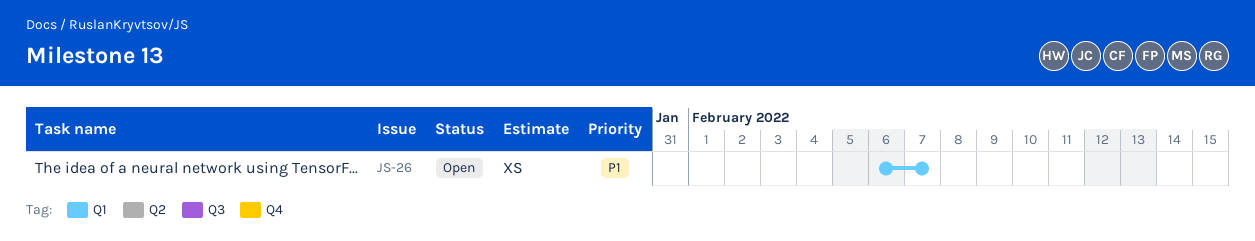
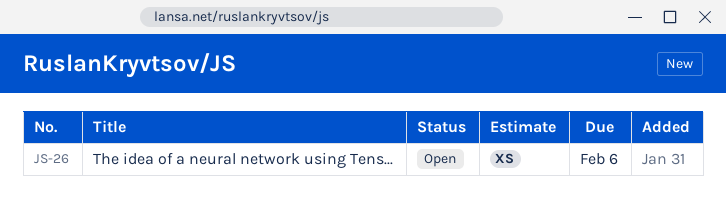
JS-26, due: Feb 7 -> Feb 6

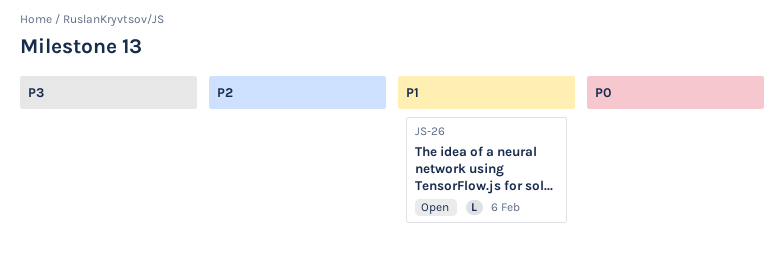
JS-26, estimate: XS -> L

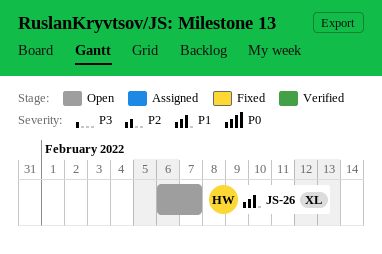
JS-26, estimate: L -> XL
JS-26, due: Feb 6 -> Feb 7

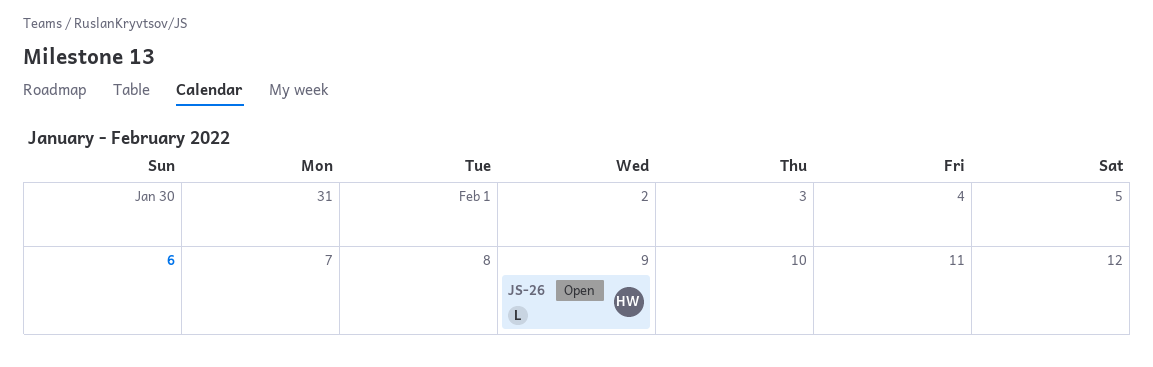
JS-26, estimate: XL -> L
JS-26, due: Feb 7 -> Feb 9

